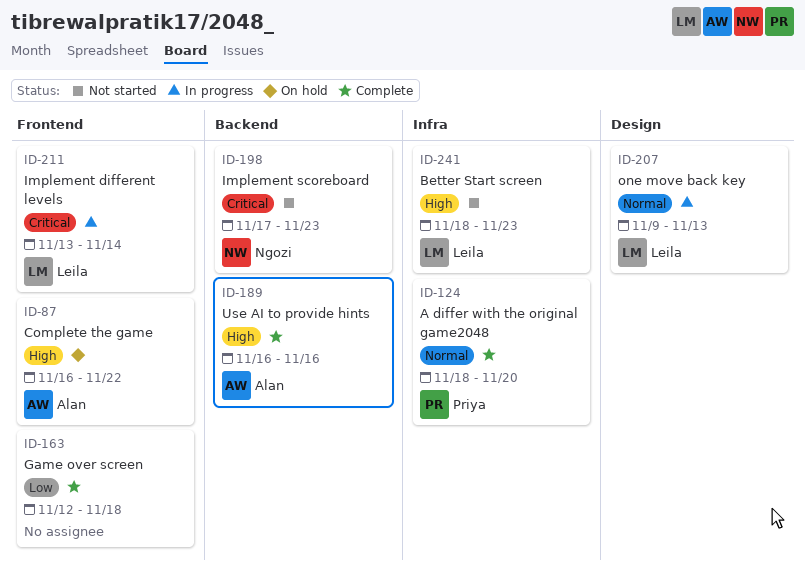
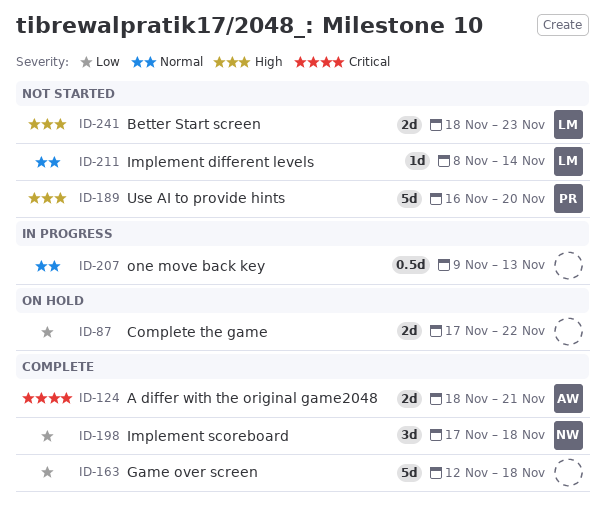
ID-87, owner: Alan -> none
ID-87, priority: High -> Low
ID-87, start: Nov 16 -> Nov 17
ID-124, owner: Priya -> Alan
ID-124, priority: Normal -> Critical
ID-124, due: Nov 20 -> Nov 21
ID-189, status: Complete -> Not started
ID-189, owner: Alan -> Priya
ID-189, due: Nov 16 -> Nov 20
ID-198, status: Not started -> Complete
ID-198, priority: Critical -> Low
ID-198, due: Nov 23 -> Nov 18
ID-207, owner: Leila -> none
ID-211, status: In progress -> Not started
ID-211, priority: Critical -> Normal
ID-211, start: Nov 13 -> Nov 8

